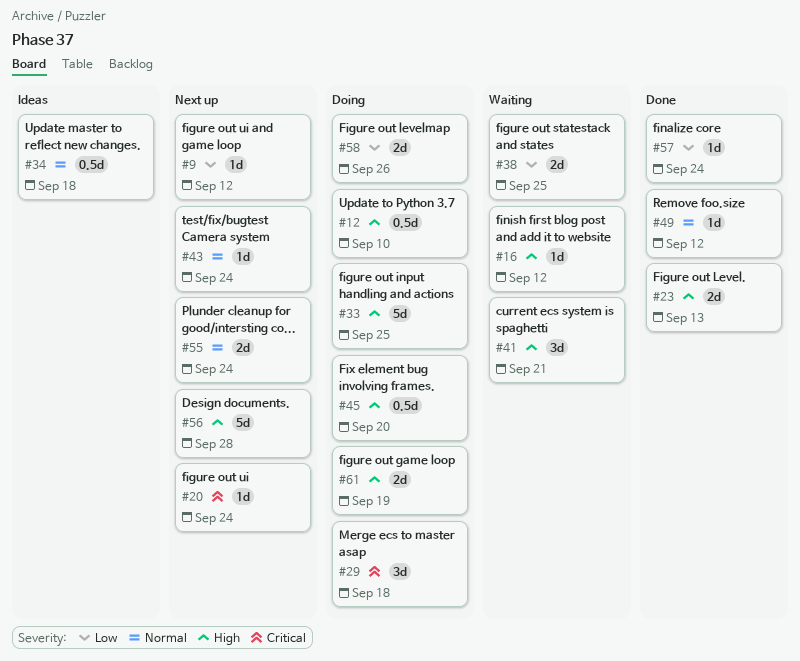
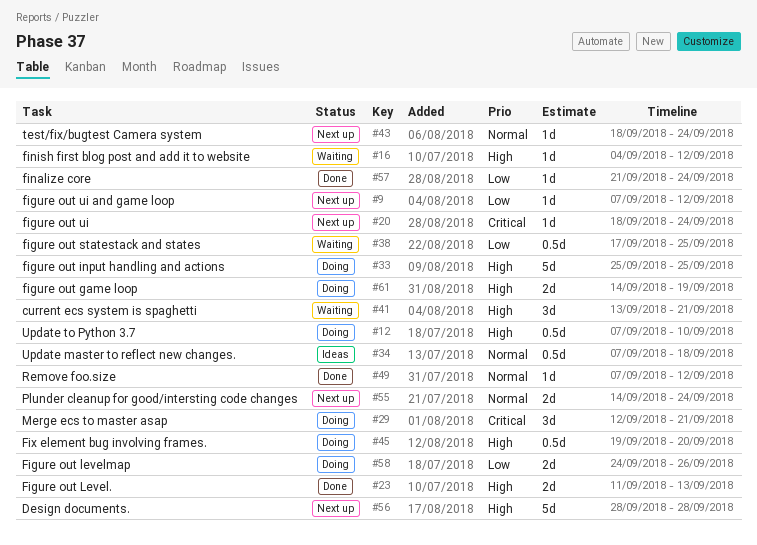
#29, due: Sep 18 -> Sep 21
#38, estimate: 2d -> 0.5d

